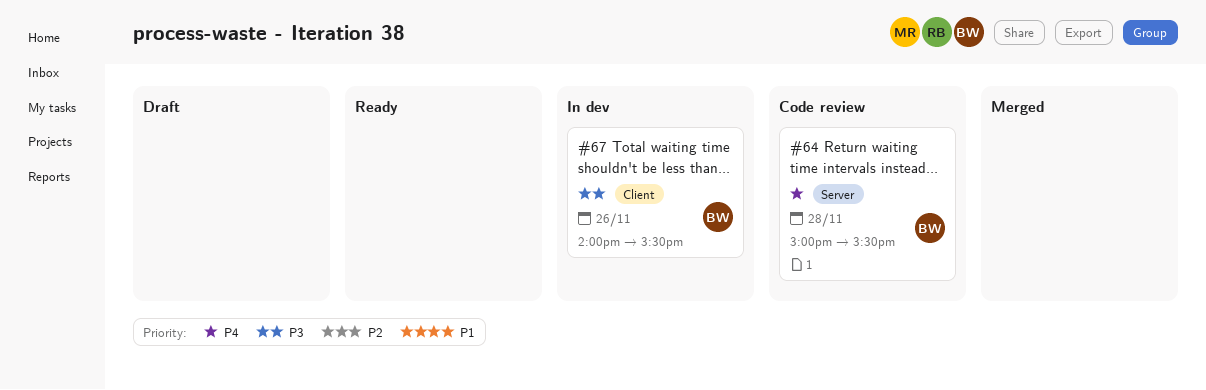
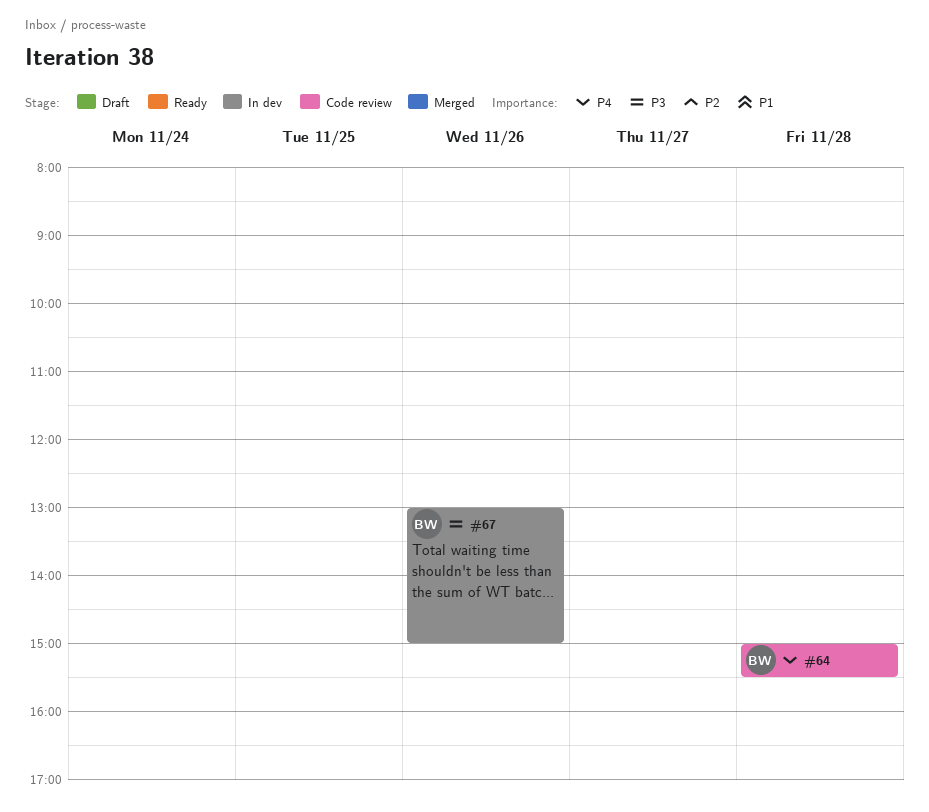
#67, begins: 14:00 -> 13:00
#67, ends: 15:30 -> 15:00

